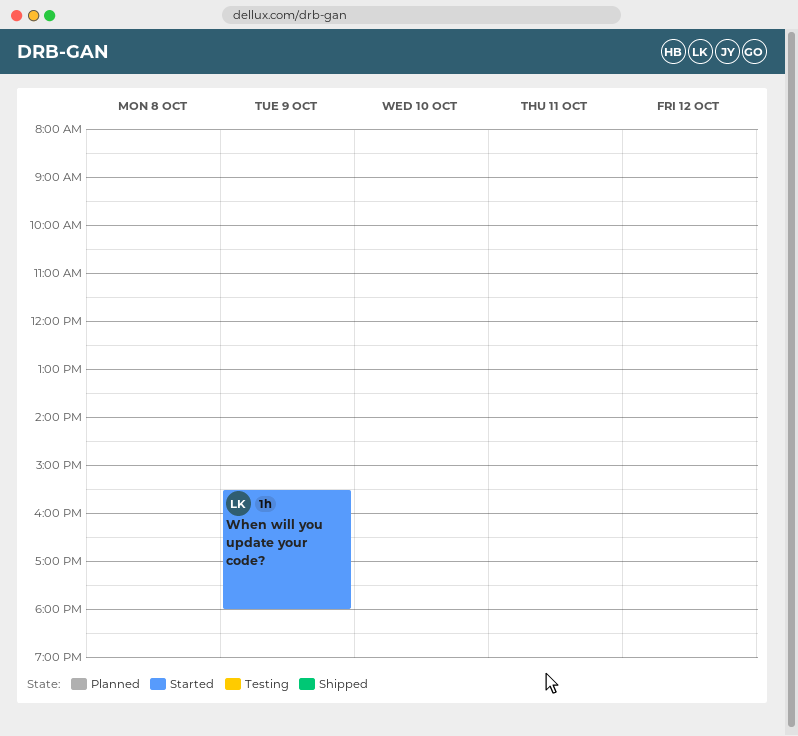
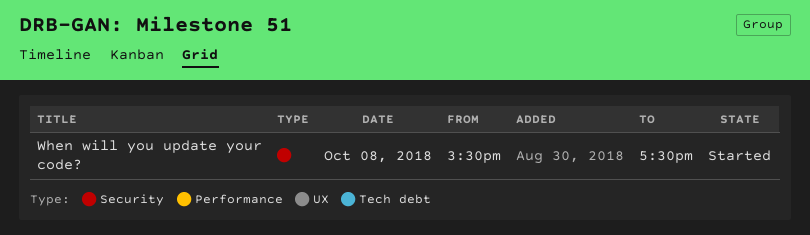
When will you update your code?, day: Oct 9 -> Oct 8
When will you update your code?, ends: 18:00 -> 17:30

